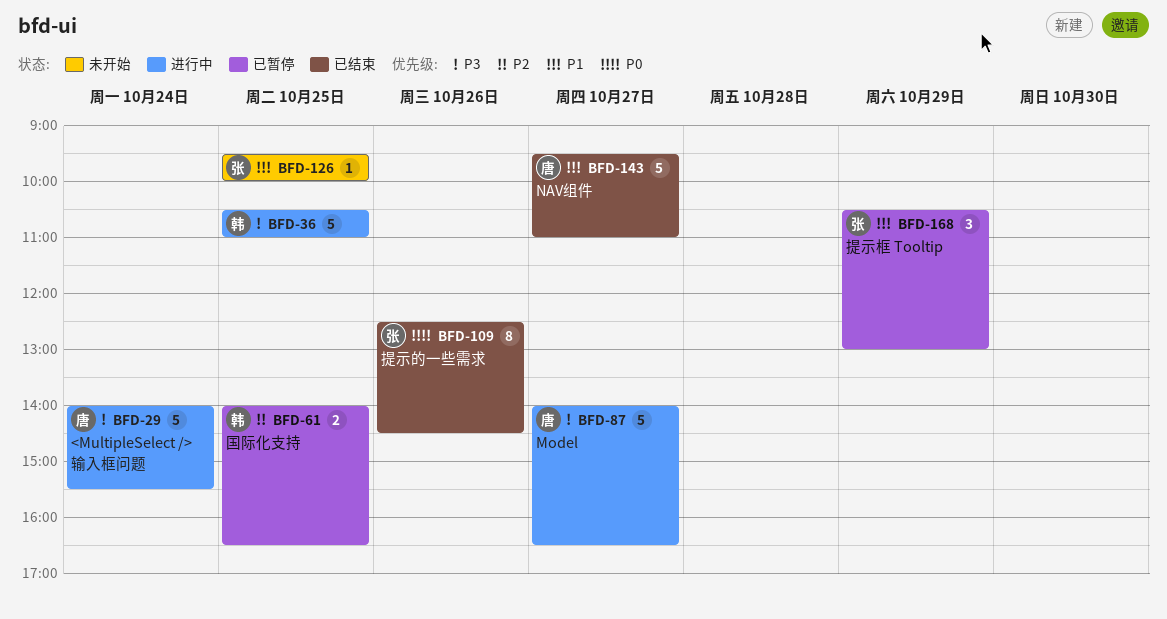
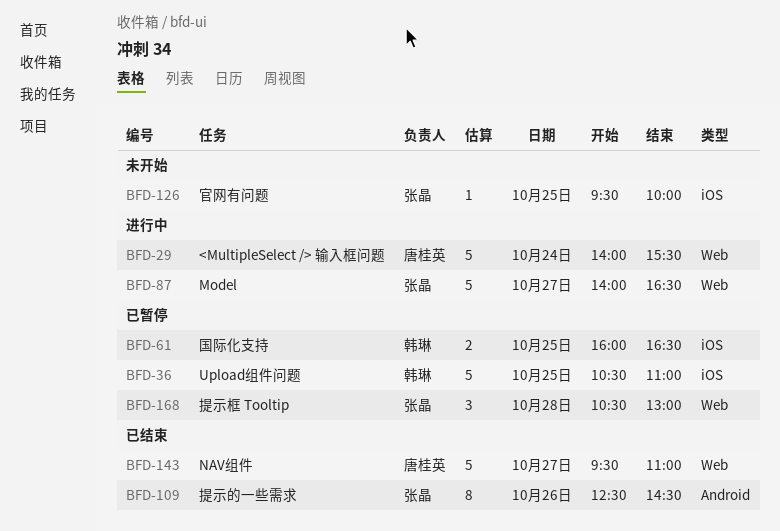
BFD-36, status: 进行中 -> 已暂停
BFD-61, begins: 14:00 -> 16:00
BFD-87, owner: 唐桂英 -> 张晶
BFD-168, day: Oct 29 -> Oct 28

